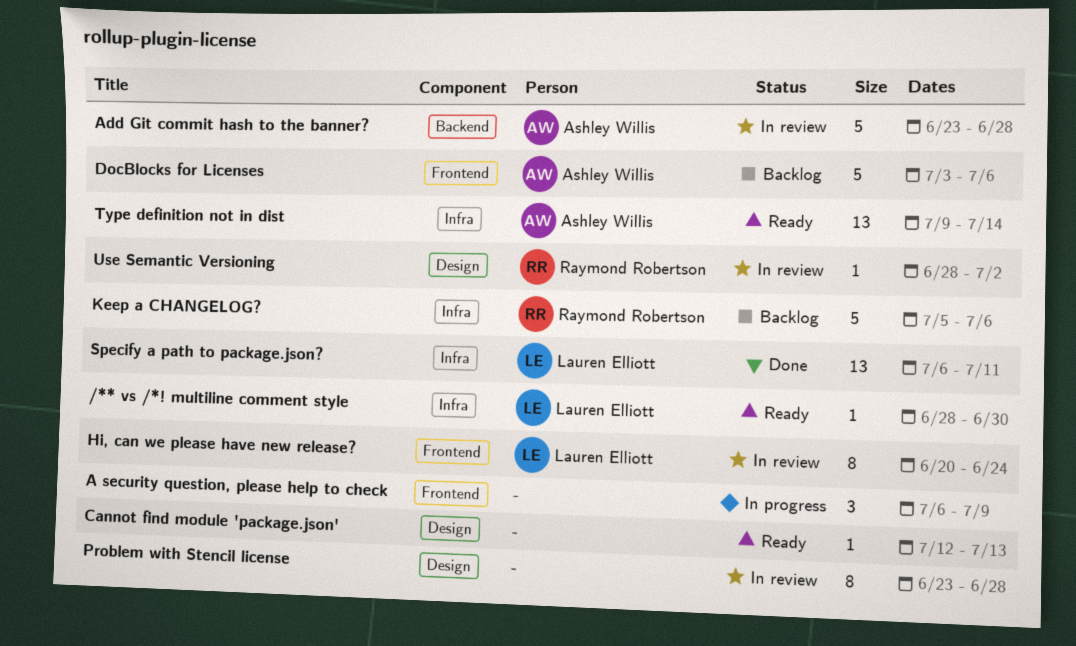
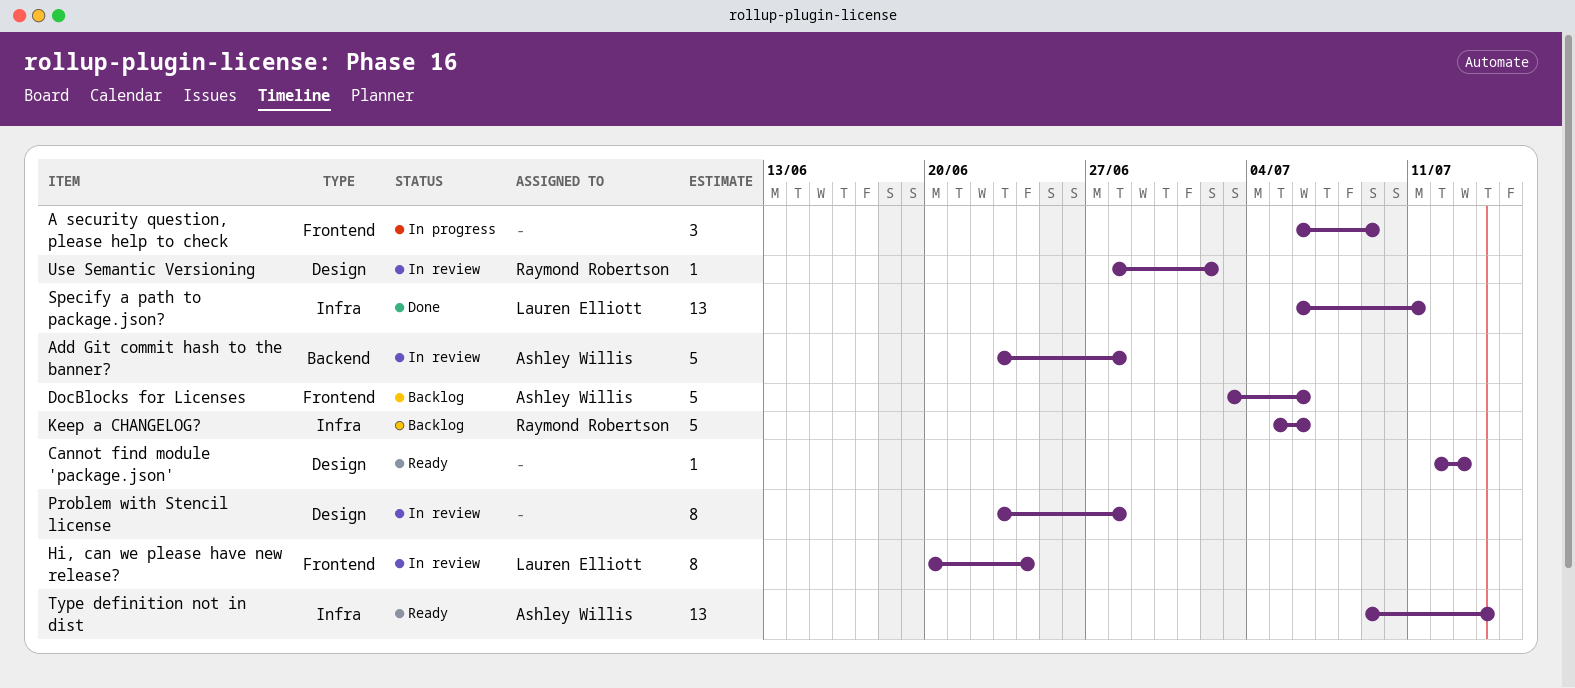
/** vs /*! multiline comment style: present -> none

